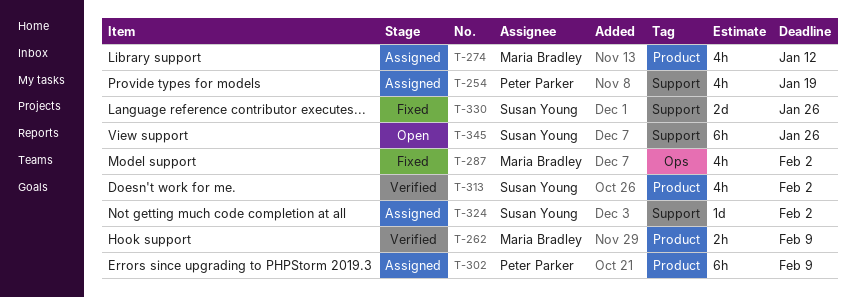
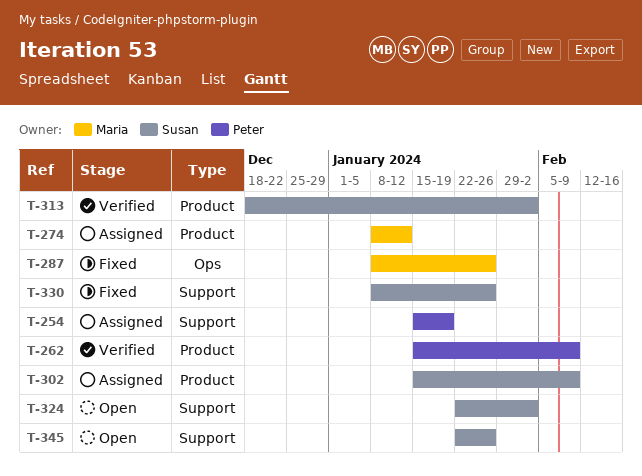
T-262, owner: Maria Bradley -> Peter Parker
T-287, due: Feb 2 -> Jan 26
T-302, owner: Peter Parker -> Susan Young
T-324, status: Assigned -> Open

